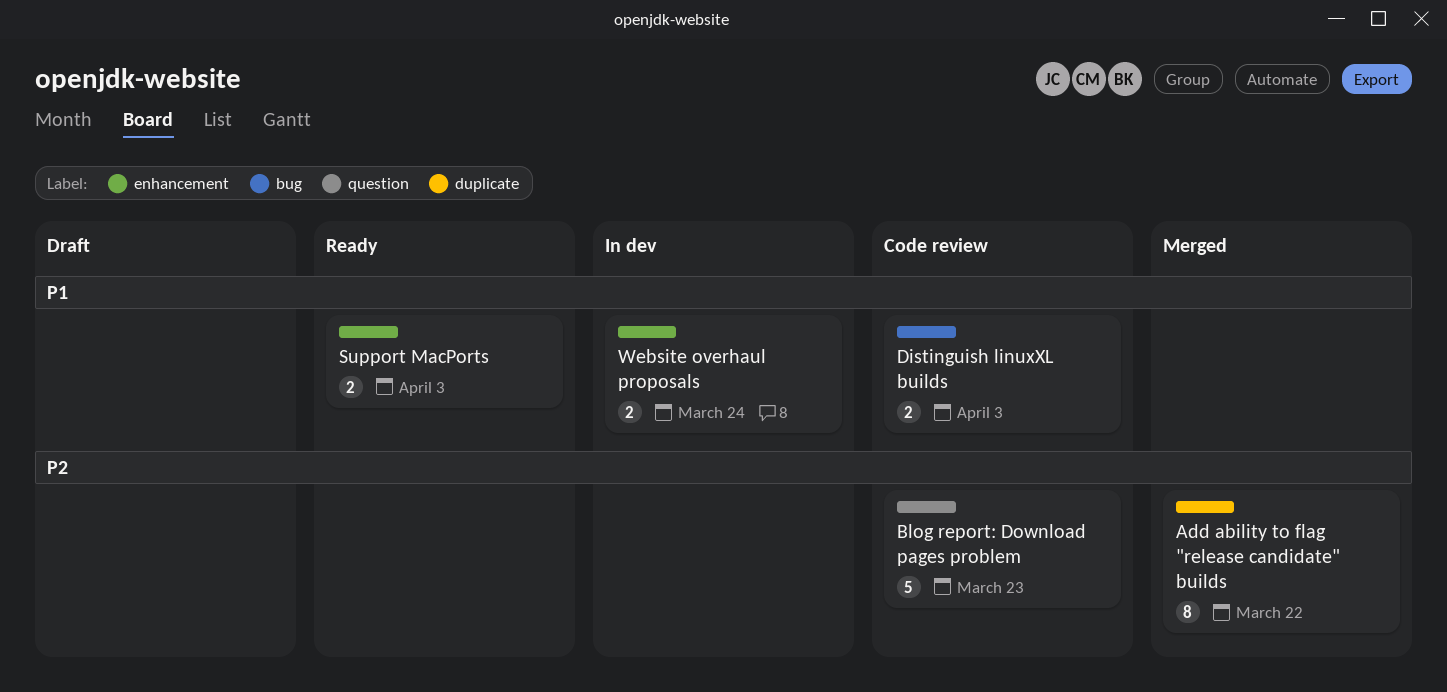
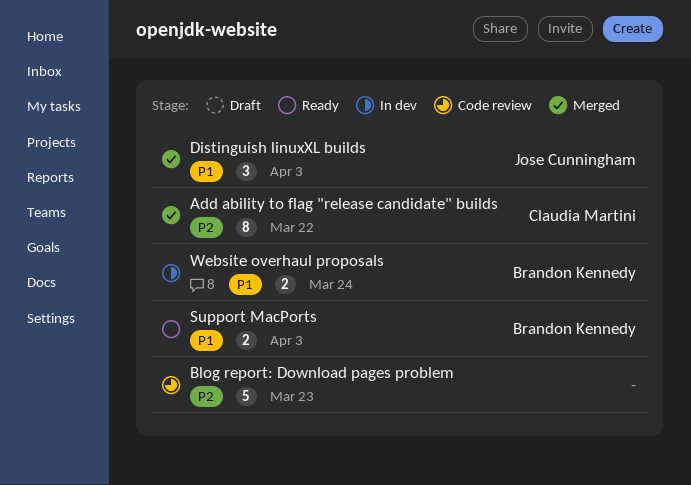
Distinguish linuxXL builds, status: Code review -> Merged
Distinguish linuxXL builds, estimate: 2 -> 3

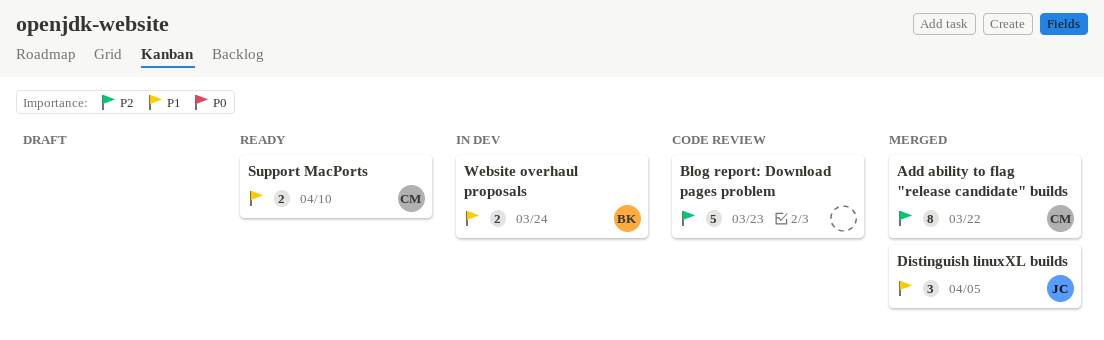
Distinguish linuxXL builds, due: Apr 3 -> Apr 5
Support MacPorts, owner: Brandon Kennedy -> Claudia Martini
Support MacPorts, due: Apr 3 -> Apr 10

